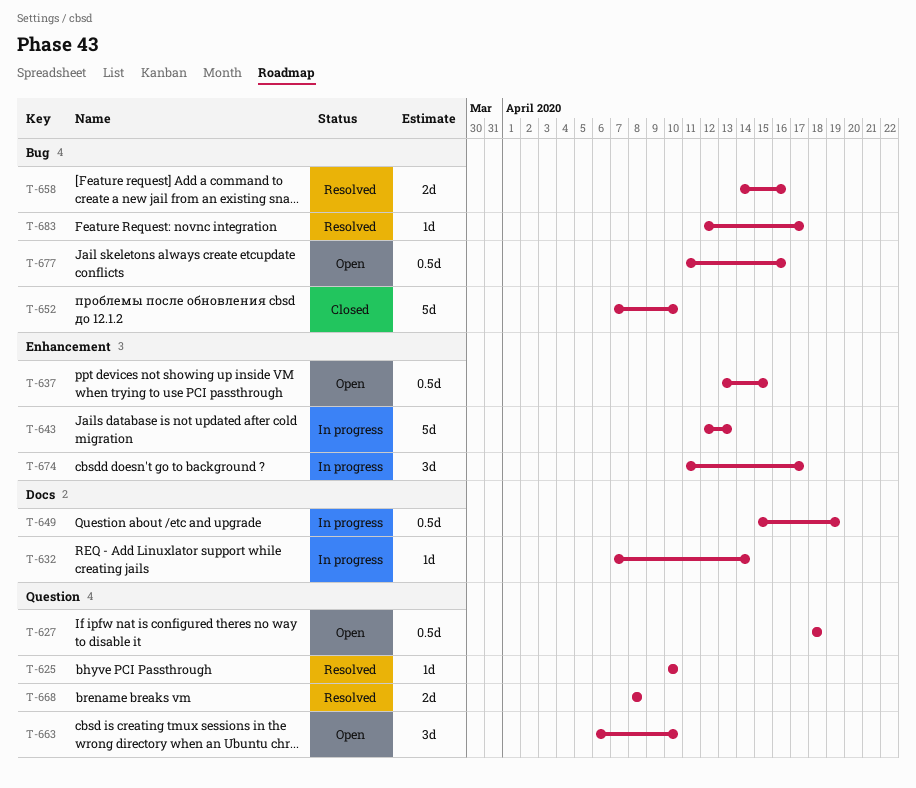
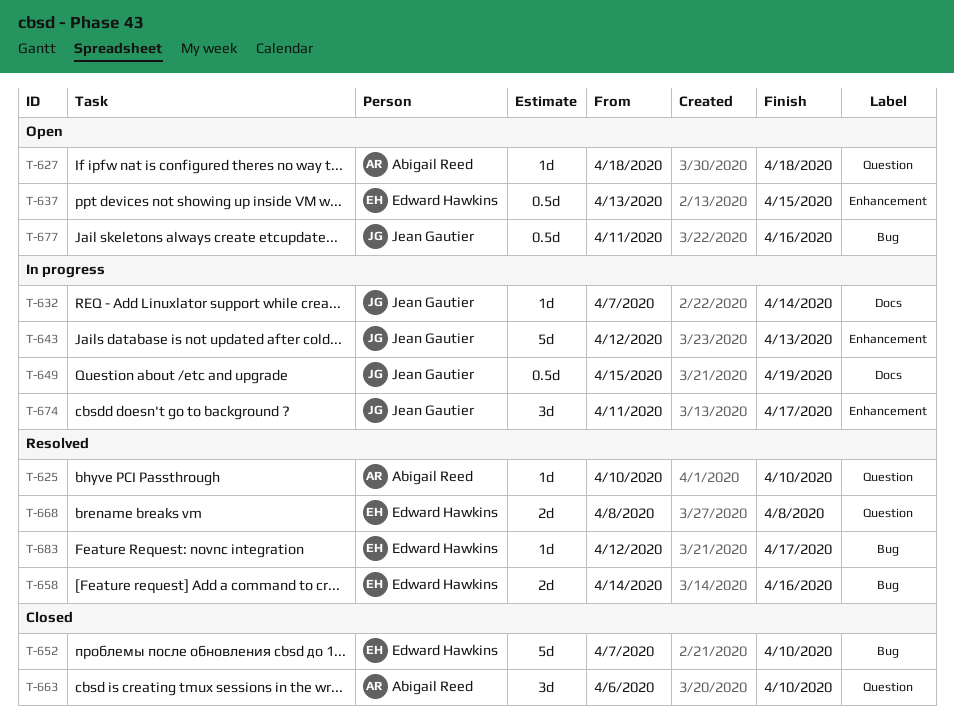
T-627, estimate: 0.5d -> 1d
T-663, status: Open -> Closed

